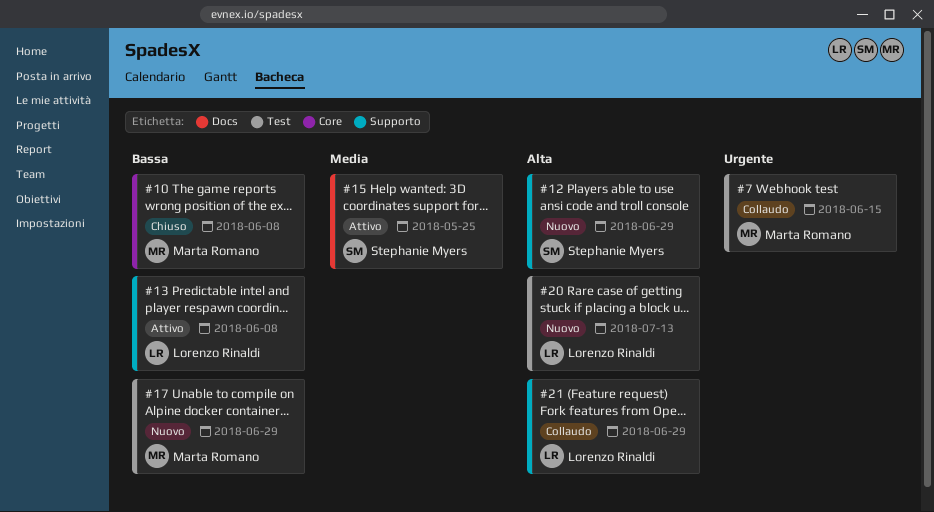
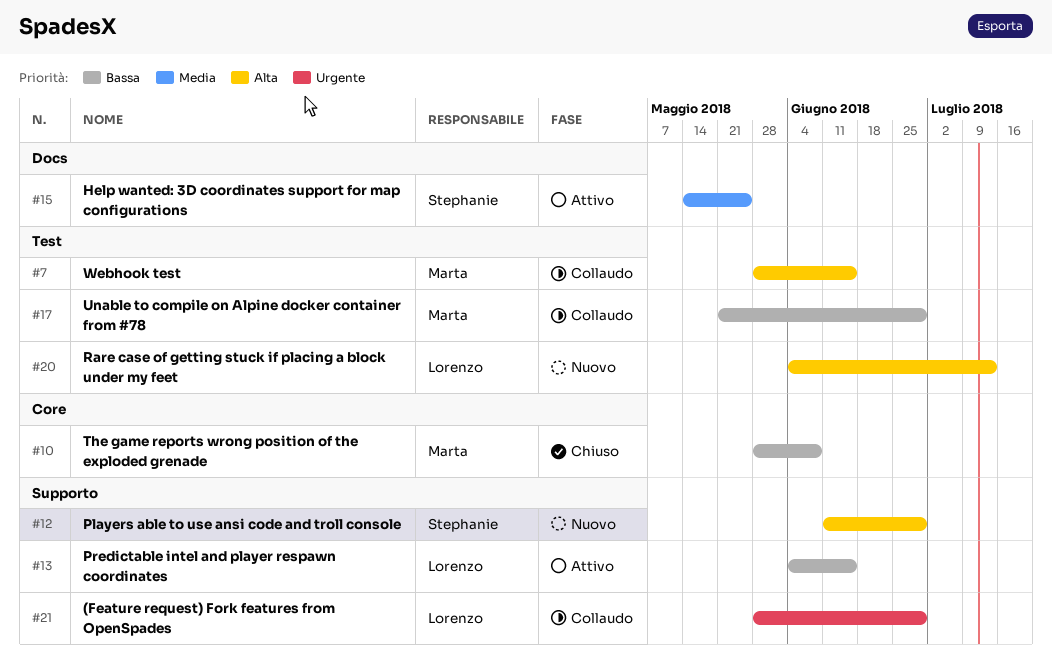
#7, priority: Urgente -> Alta
#13, due: Jun 8 -> Jun 15
#17, status: Nuovo -> Collaudo
#21, priority: Alta -> Urgente

